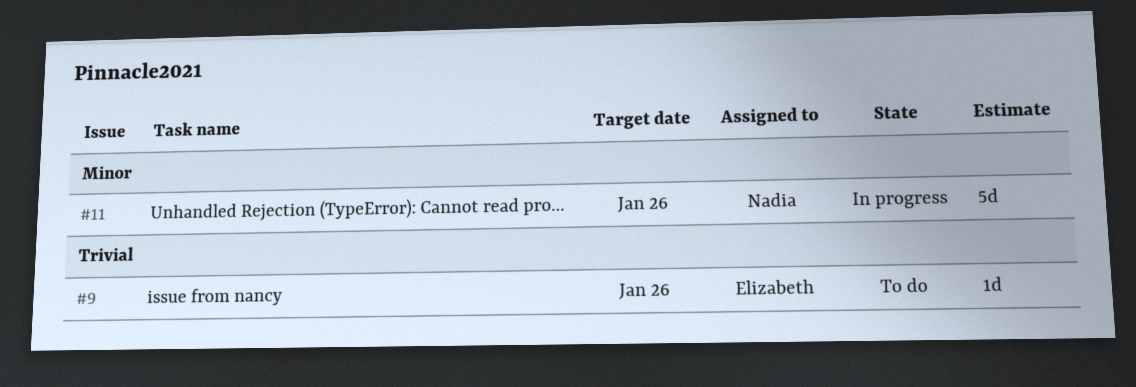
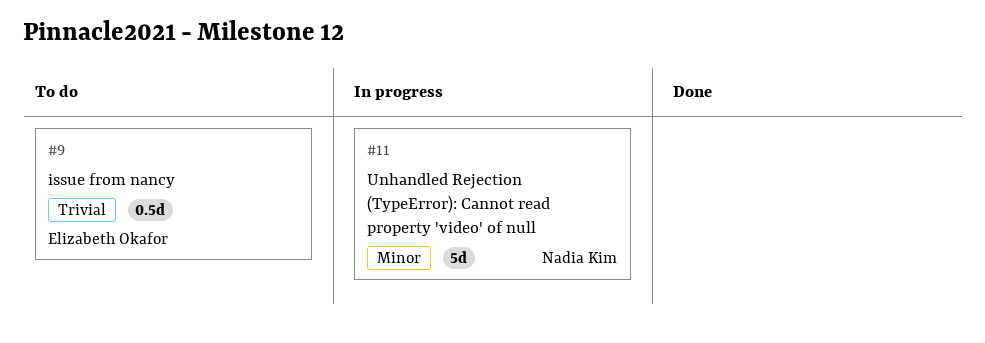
#9, estimate: 1d -> 0.5d

